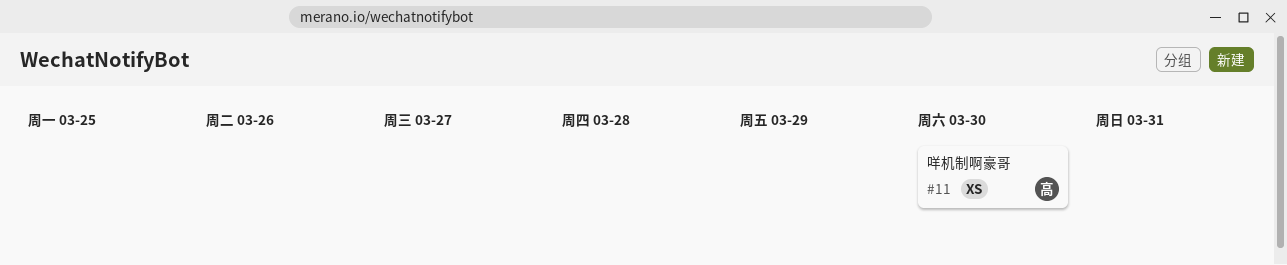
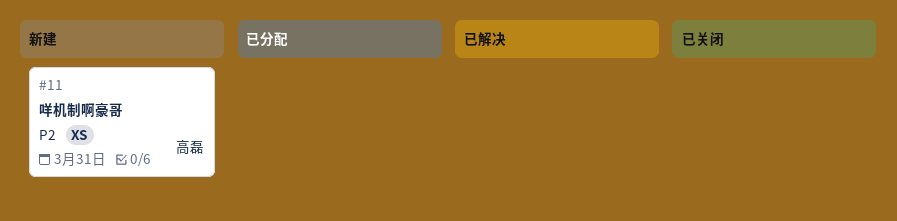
#11, due: Mar 30 -> Mar 31

